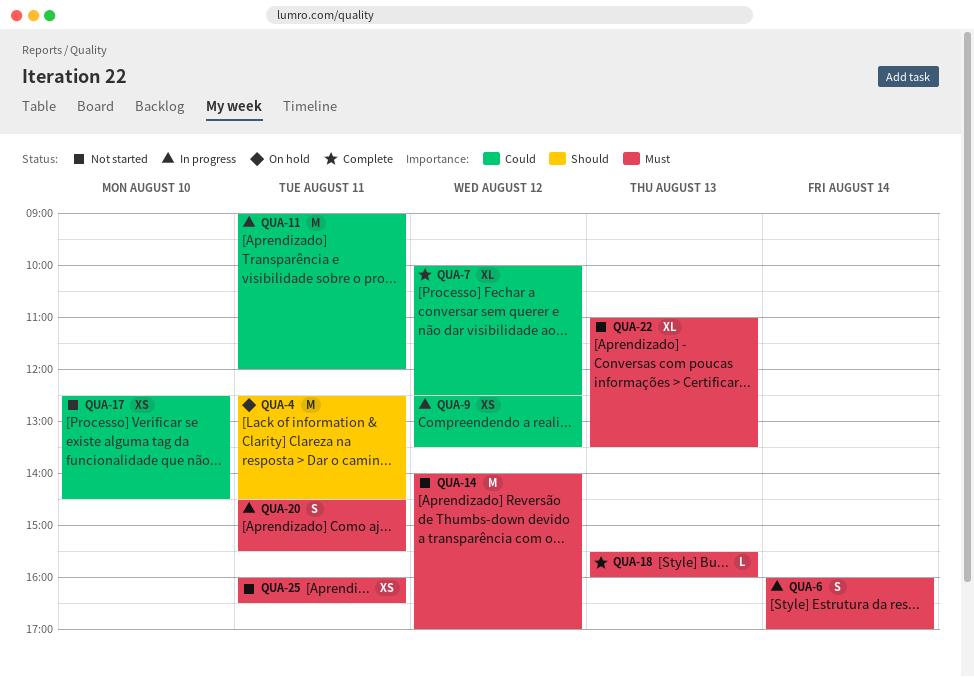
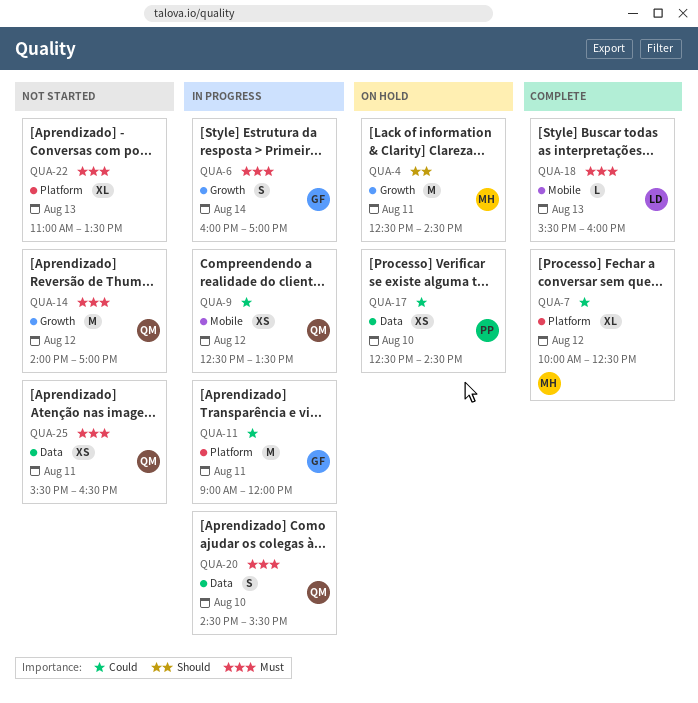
QUA-17, status: Not started -> On hold
QUA-20, day: Aug 11 -> Aug 10
QUA-25, begins: 16:00 -> 15:30

